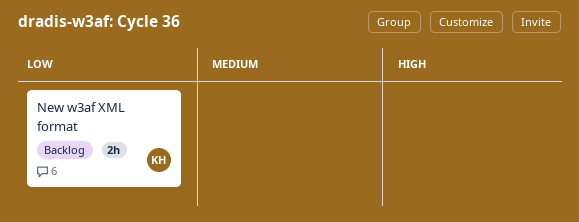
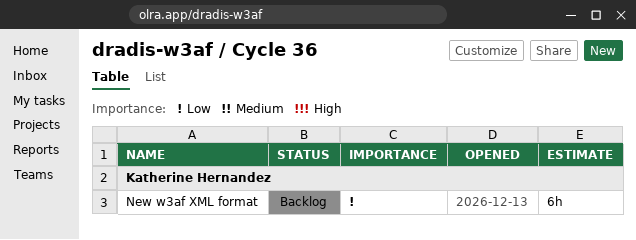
New w3af XML format, estimate: 2h -> 6h

